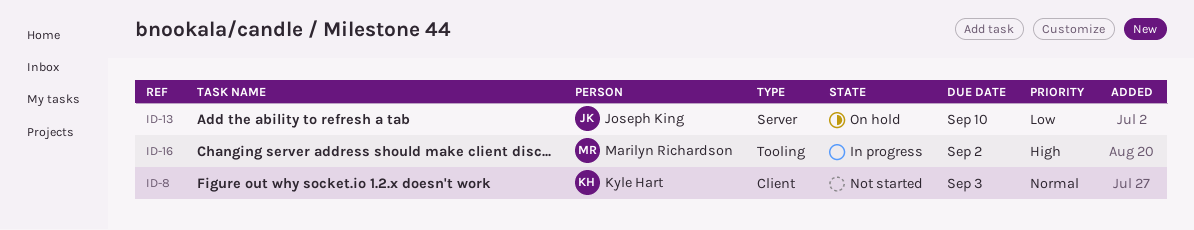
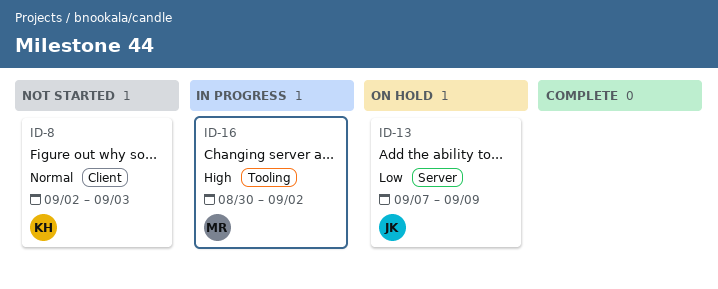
ID-13, due: Sep 10 -> Sep 9

